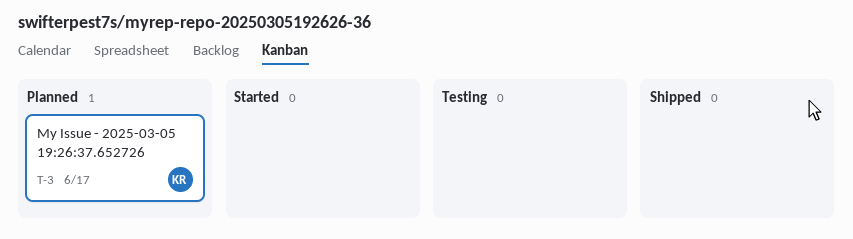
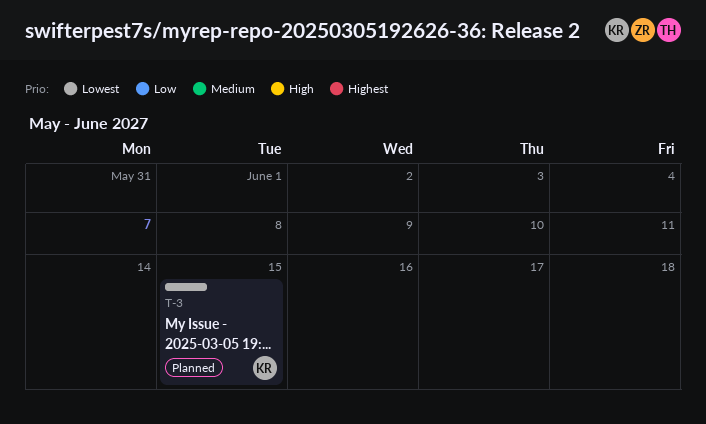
T-3, due: Jun 17 -> Jun 15

